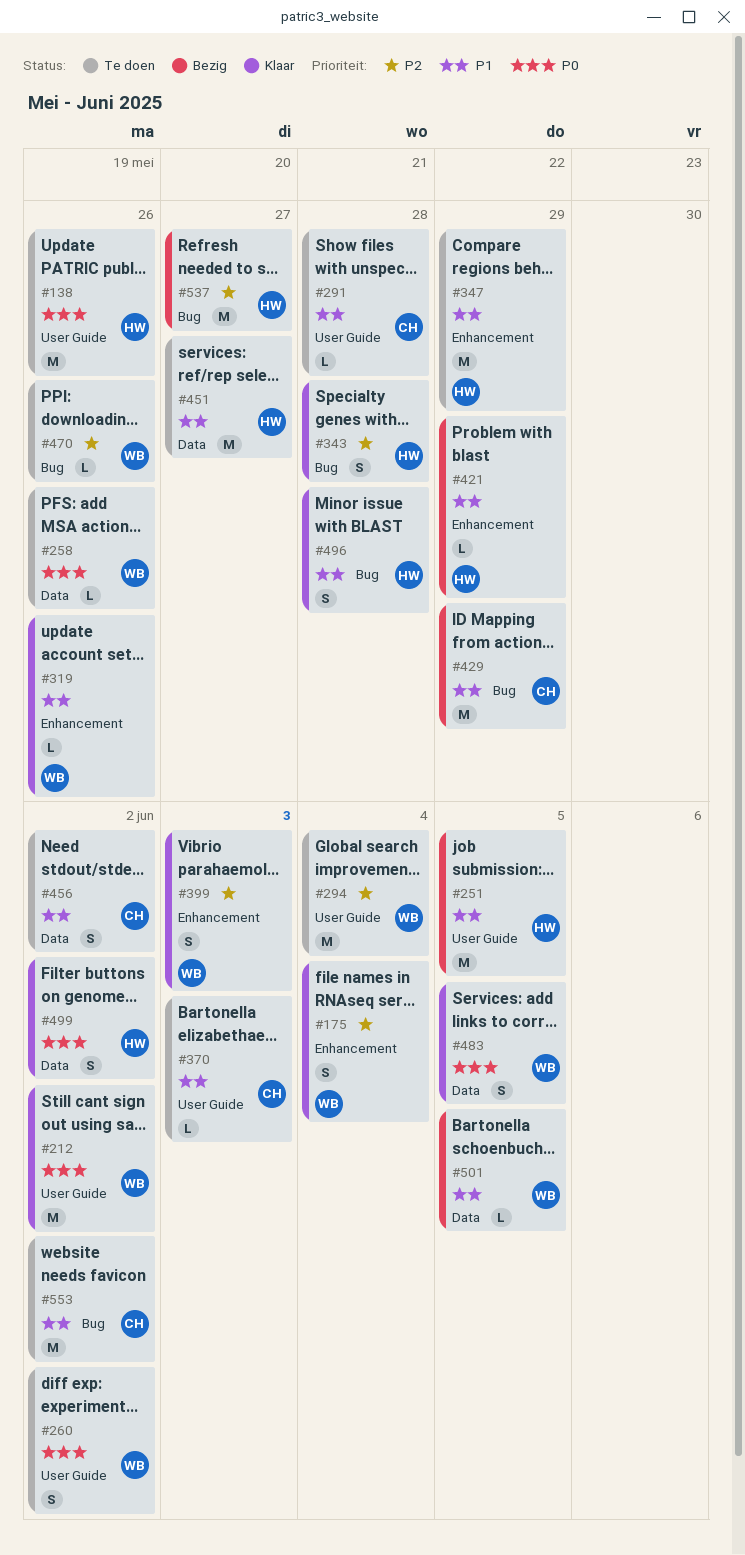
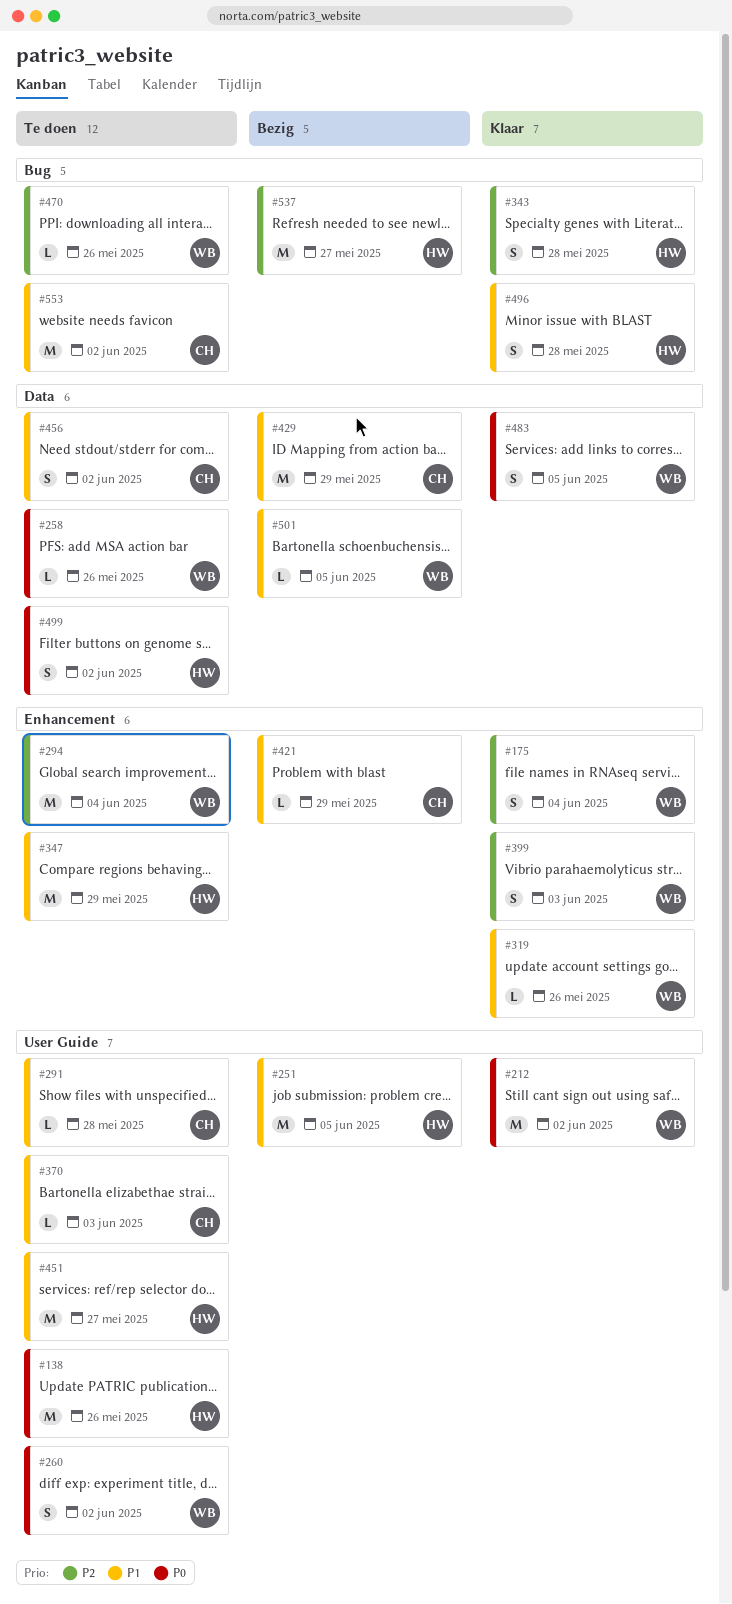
#294, label: User Guide -> Enhancement
#421, owner: HW -> CH
#429, label: Bug -> Data
#451, label: Data -> User Guide
#499, status: Klaar -> Te doen

